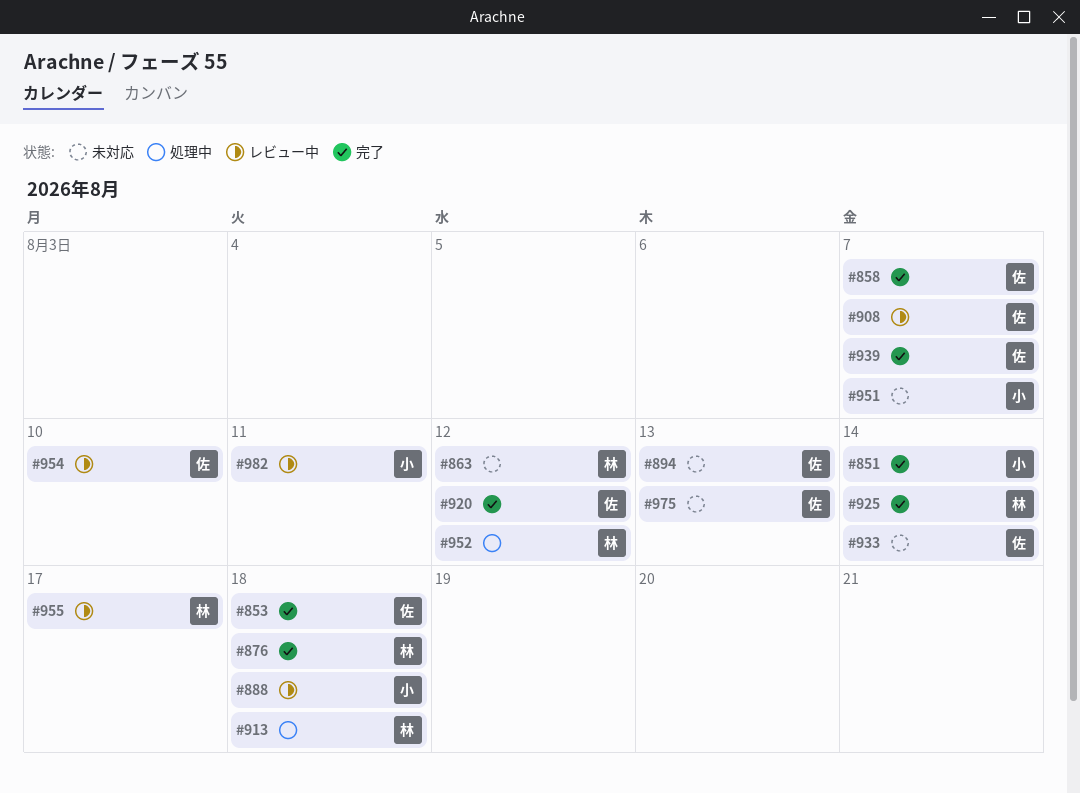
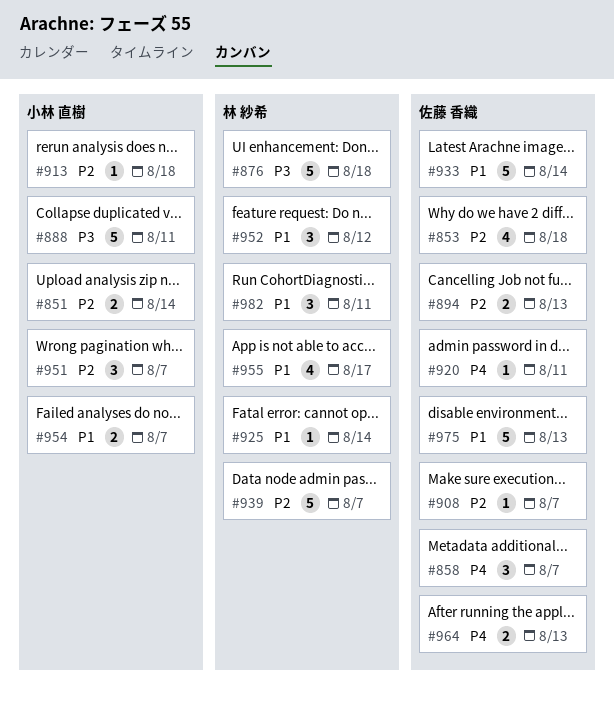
#863: present -> none
#888, due: Aug 18 -> Aug 11
#913, owner: 林 紗希 -> 小林 直樹
#920, due: Aug 12 -> Aug 11
#939, owner: 佐藤 香織 -> 林 紗希
#954, owner: 佐藤 香織 -> 小林 直樹
#954, due: Aug 10 -> Aug 7
#964: none -> present
#982, owner: 小林 直樹 -> 林 紗希

